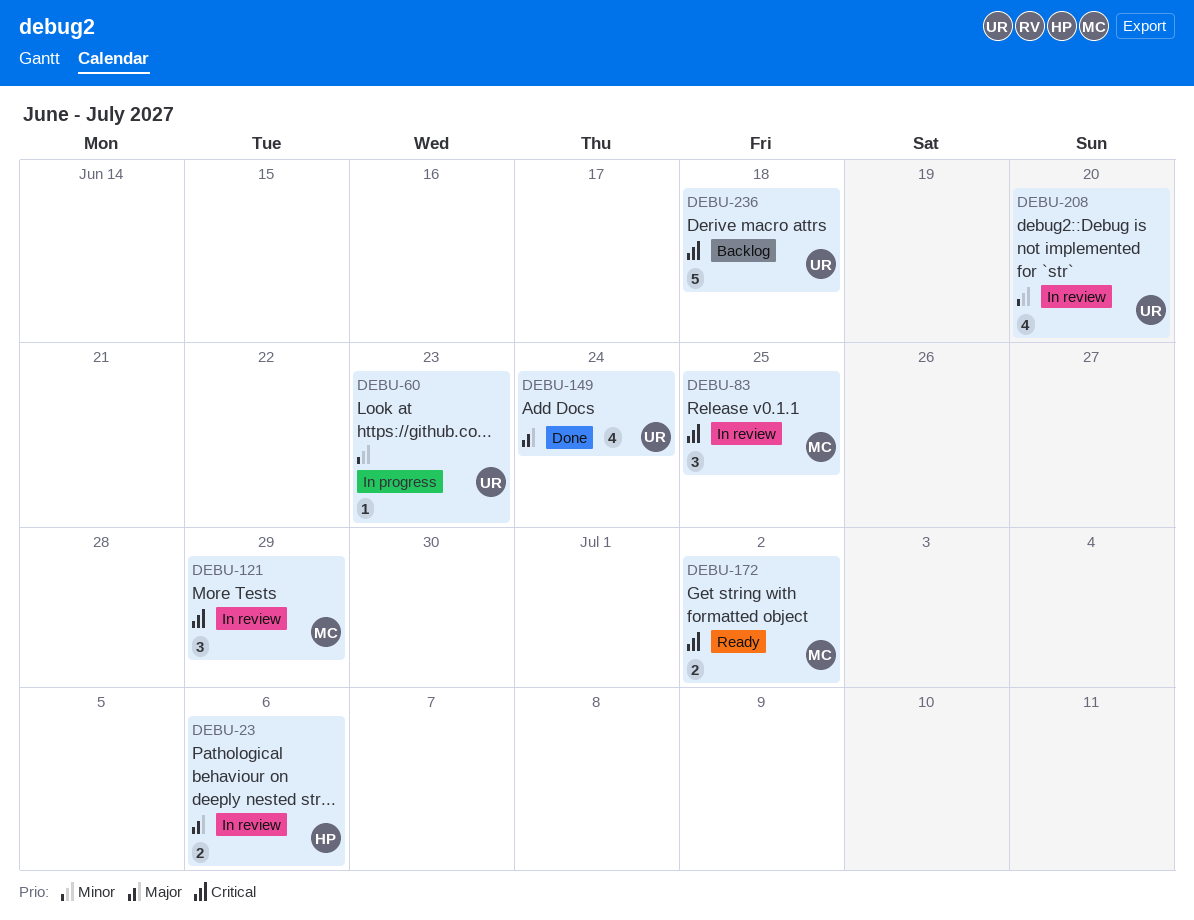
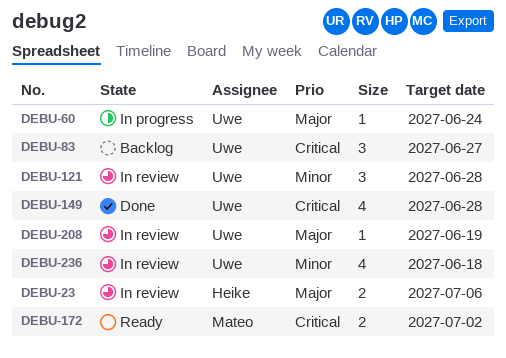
DEBU-60, priority: Minor -> Major
DEBU-60, due: Jun 23 -> Jun 24
DEBU-83, status: In review -> Backlog
DEBU-83, owner: Mateo -> Uwe
DEBU-83, due: Jun 25 -> Jun 27
DEBU-121, owner: Mateo -> Uwe
DEBU-121, priority: Critical -> Minor
DEBU-121, due: Jun 29 -> Jun 28
DEBU-149, priority: Major -> Critical
DEBU-149, due: Jun 24 -> Jun 28
DEBU-208, priority: Minor -> Major
DEBU-208, estimate: 4 -> 1
DEBU-208, due: Jun 20 -> Jun 19
DEBU-236, status: Backlog -> In review
DEBU-236, priority: Critical -> Minor
DEBU-236, estimate: 5 -> 4

